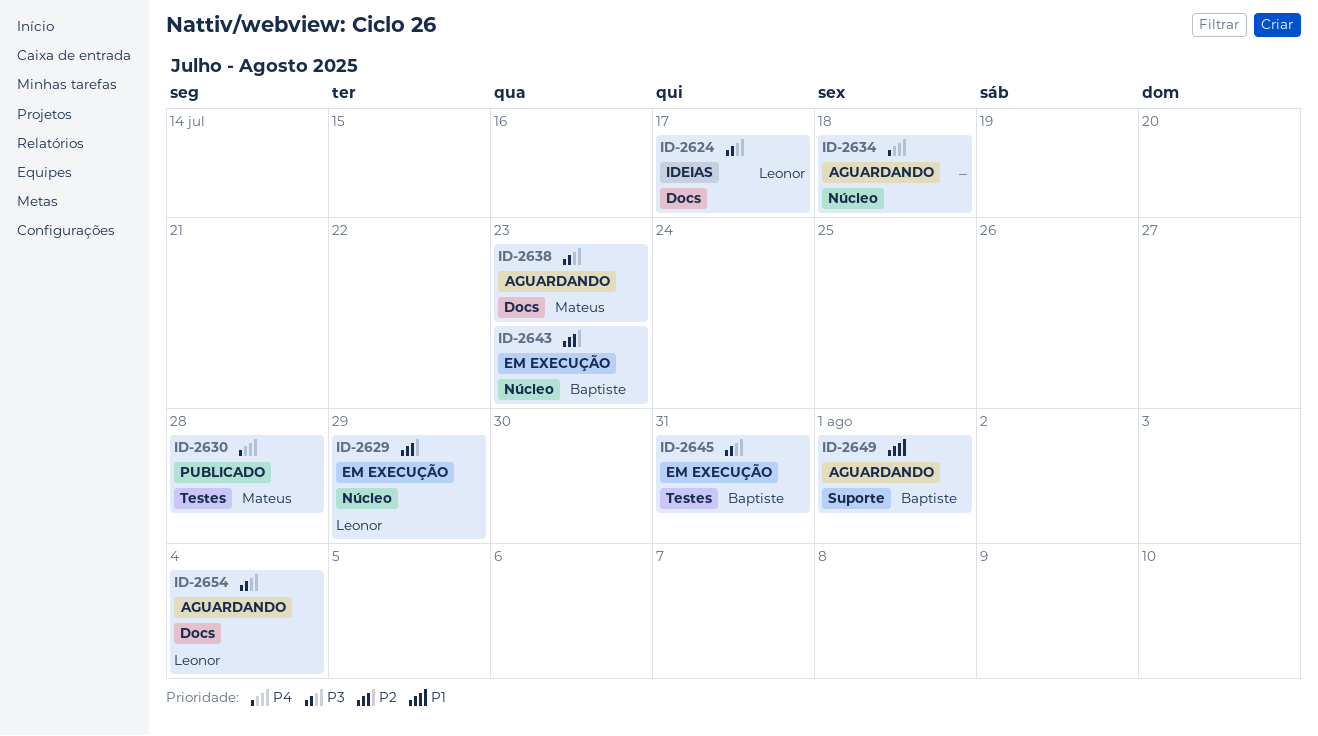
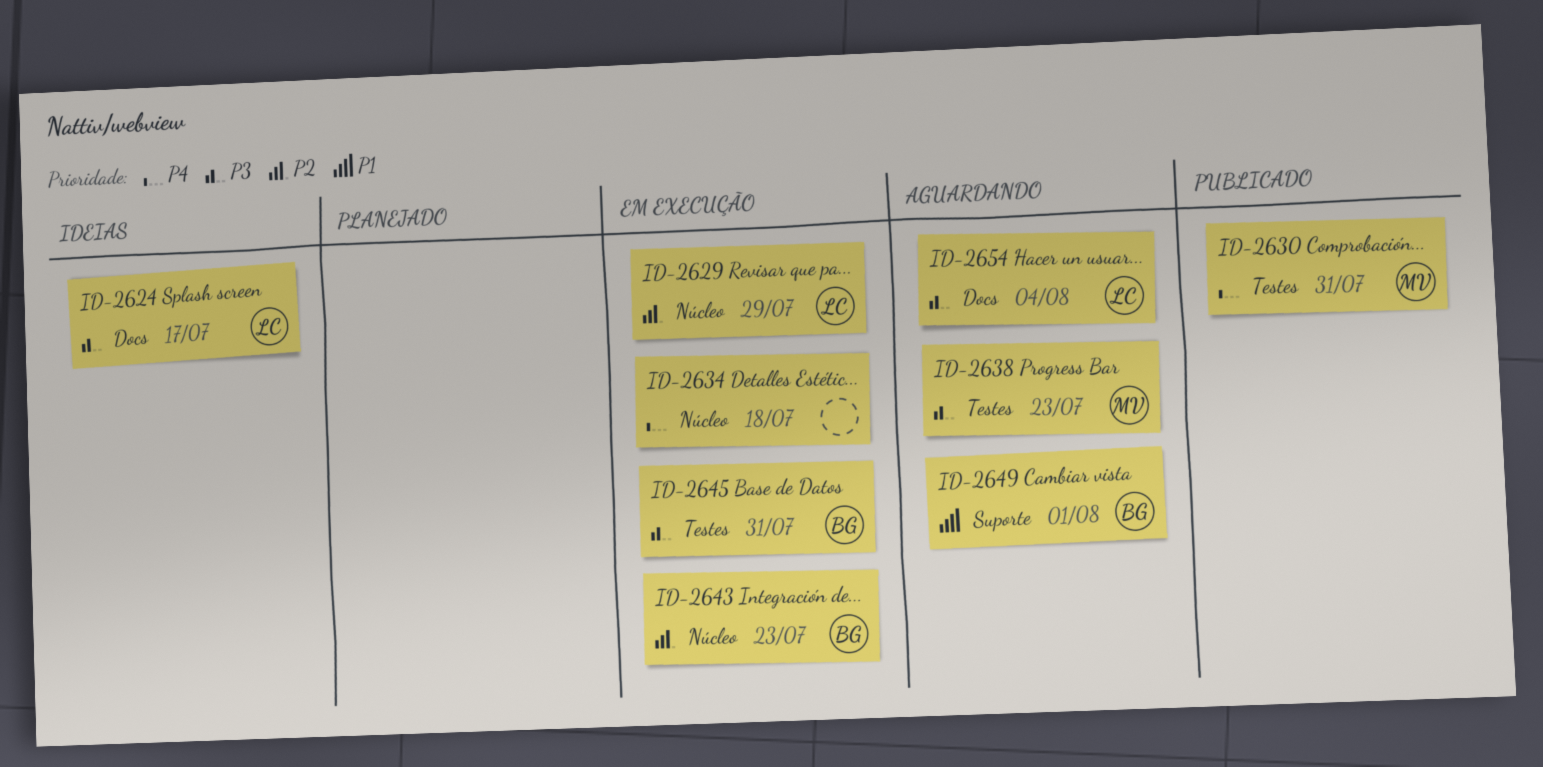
ID-2630, due: Jul 28 -> Jul 31
ID-2634, status: Aguardando -> Em execução
ID-2638, label: Docs -> Testes

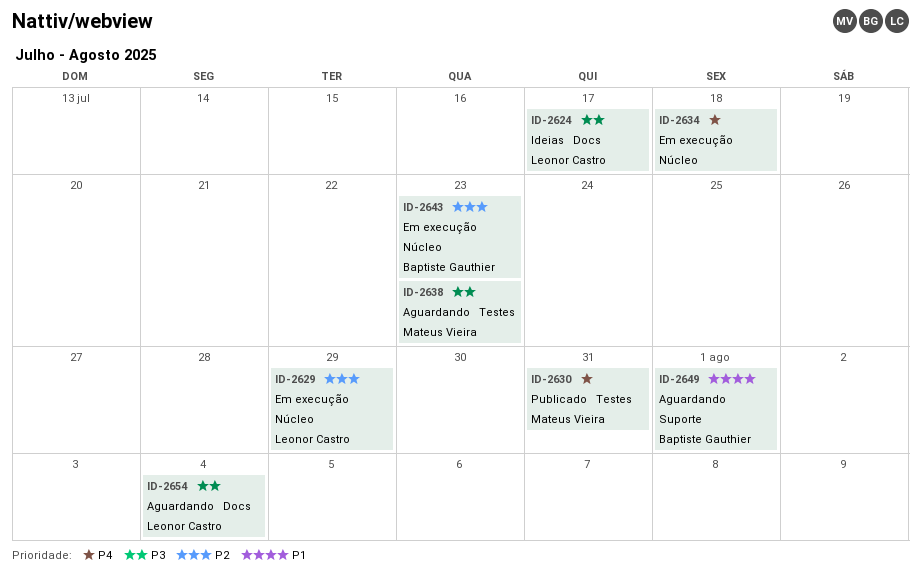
ID-2645: present -> none

